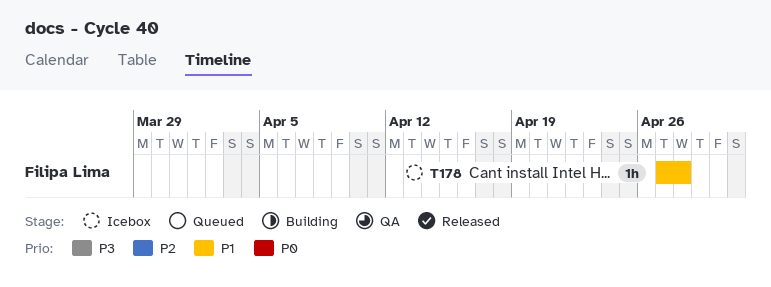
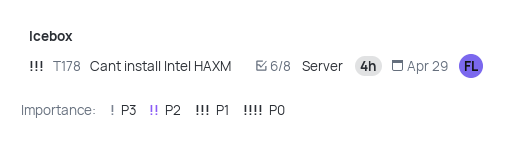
T178, estimate: 1h -> 4h
T178, due: Apr 28 -> Apr 29

